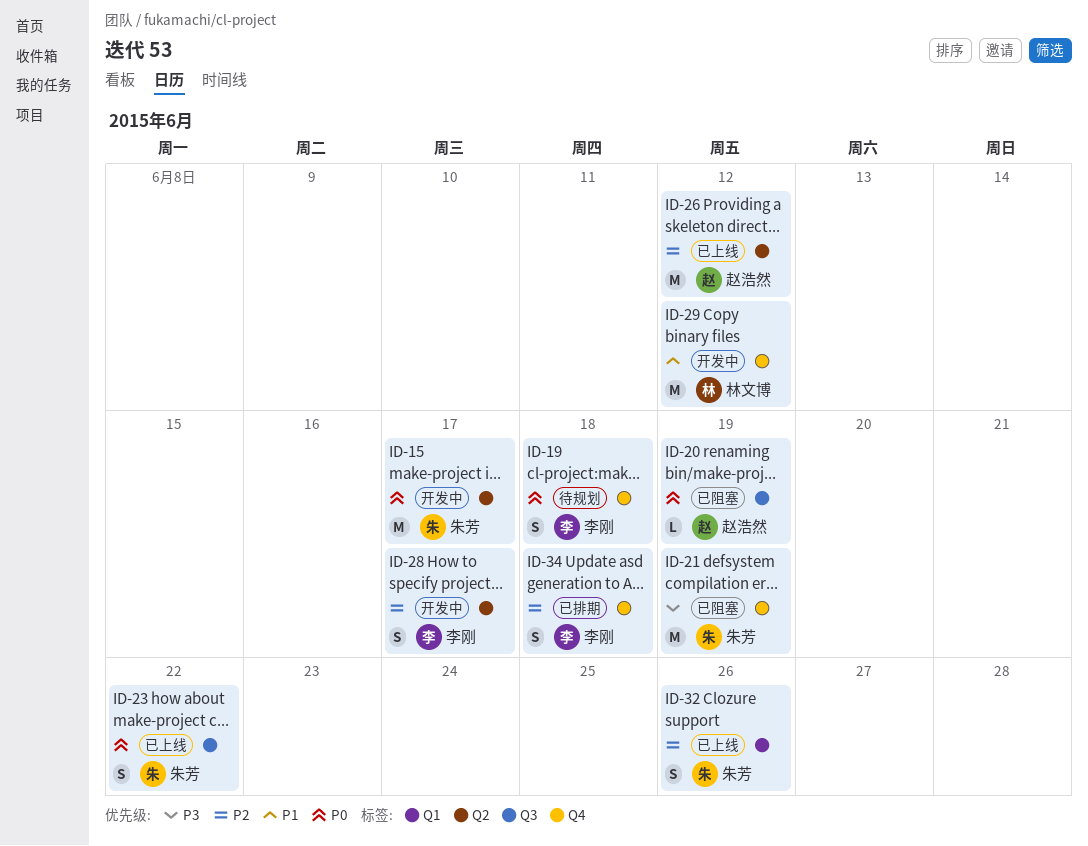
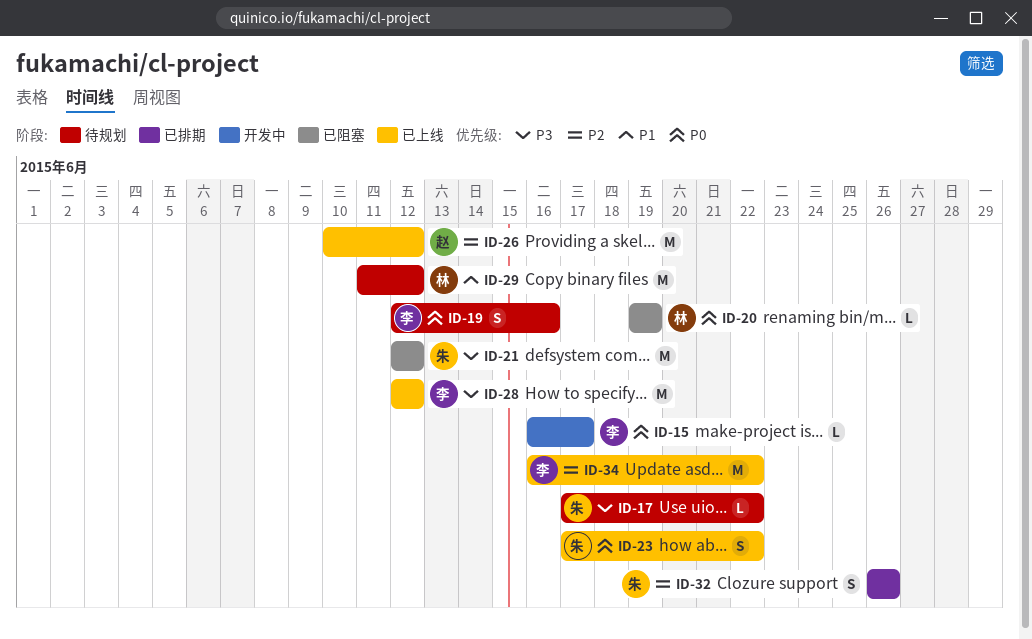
ID-15, owner: 朱芳 -> 李刚
ID-15, estimate: M -> L
ID-17: none -> present
ID-19, due: Jun 18 -> Jun 16
ID-20, owner: 赵浩然 -> 林文博
ID-21, due: Jun 19 -> Jun 12
ID-28, status: 开发中 -> 已上线
ID-28, priority: P2 -> P3
ID-28, estimate: S -> M
ID-28, due: Jun 17 -> Jun 12
ID-29, status: 开发中 -> 待规划
ID-32, status: 已上线 -> 已排期
ID-34, status: 已排期 -> 已上线
ID-34, estimate: S -> M
ID-34, due: Jun 18 -> Jun 22

